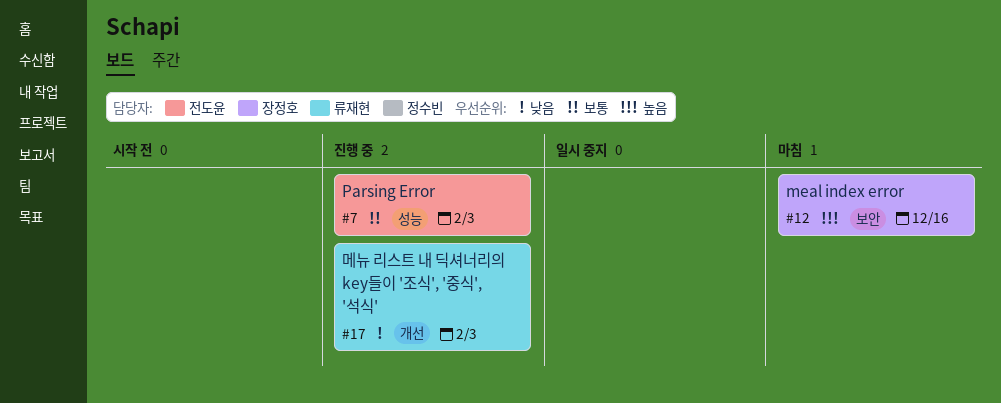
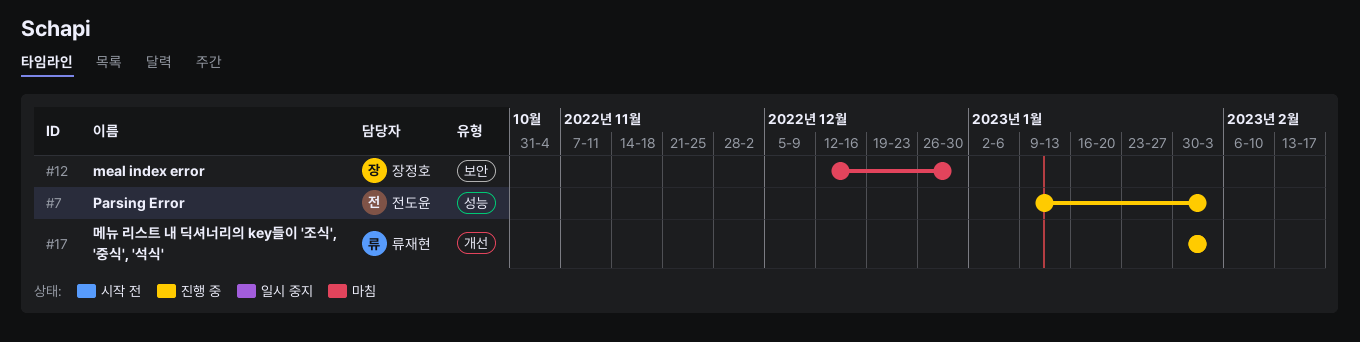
#12, due: Dec 16 -> Dec 30

